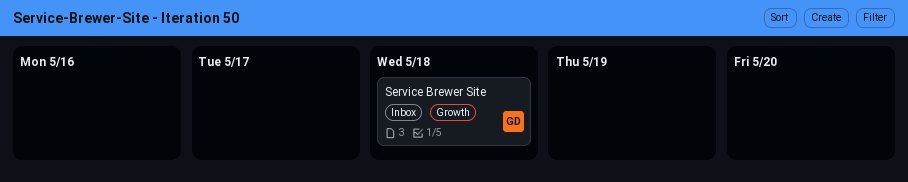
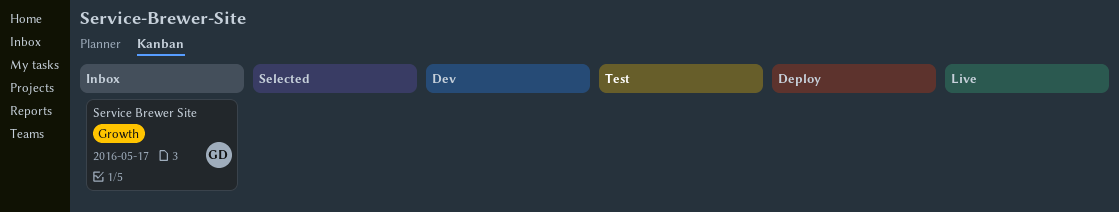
Service Brewer Site, due: May 18 -> May 17

